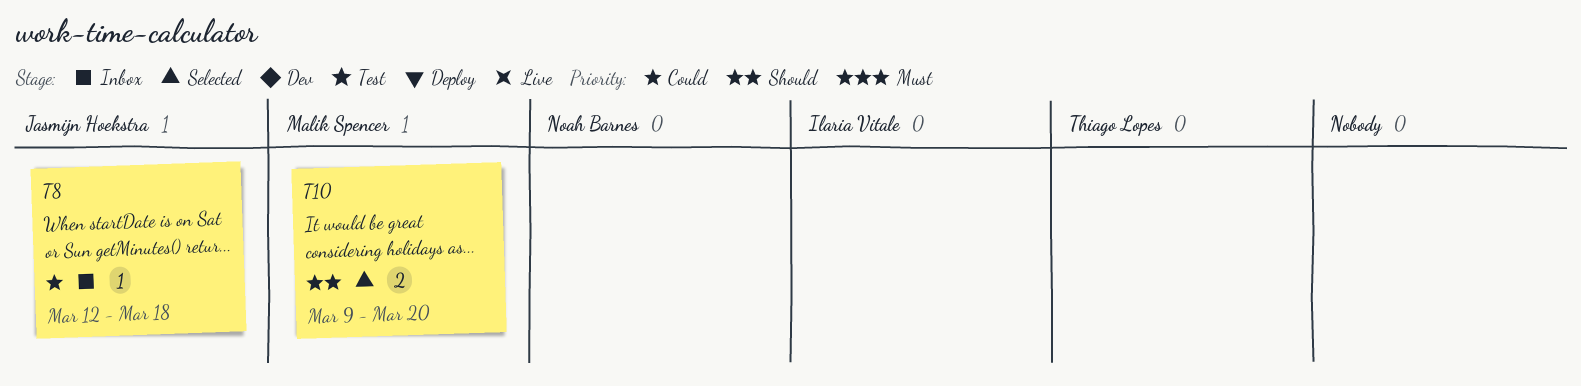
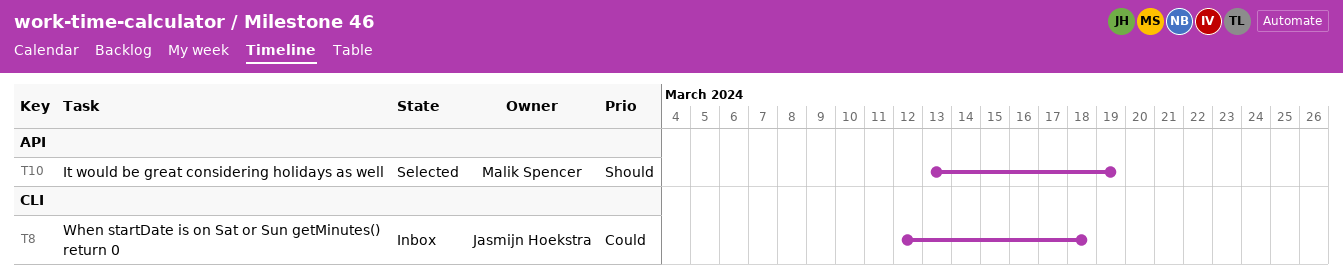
T10, start: Mar 9 -> Mar 13
T10, due: Mar 20 -> Mar 19

